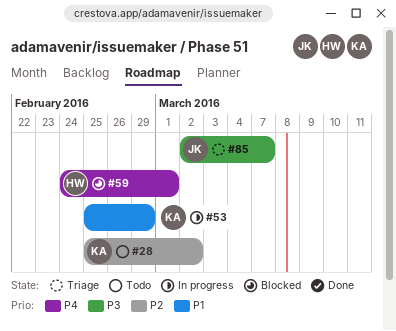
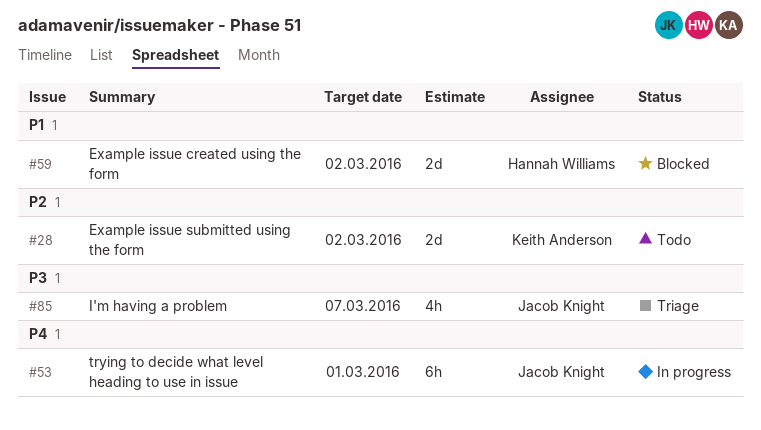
#53, owner: Keith Anderson -> Jacob Knight
#53, priority: P1 -> P4
#53, due: Feb 29 -> Mar 1
#59, priority: P4 -> P1
#59, due: Mar 1 -> Mar 2

